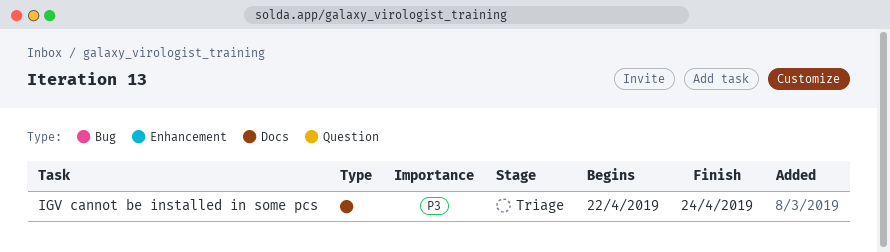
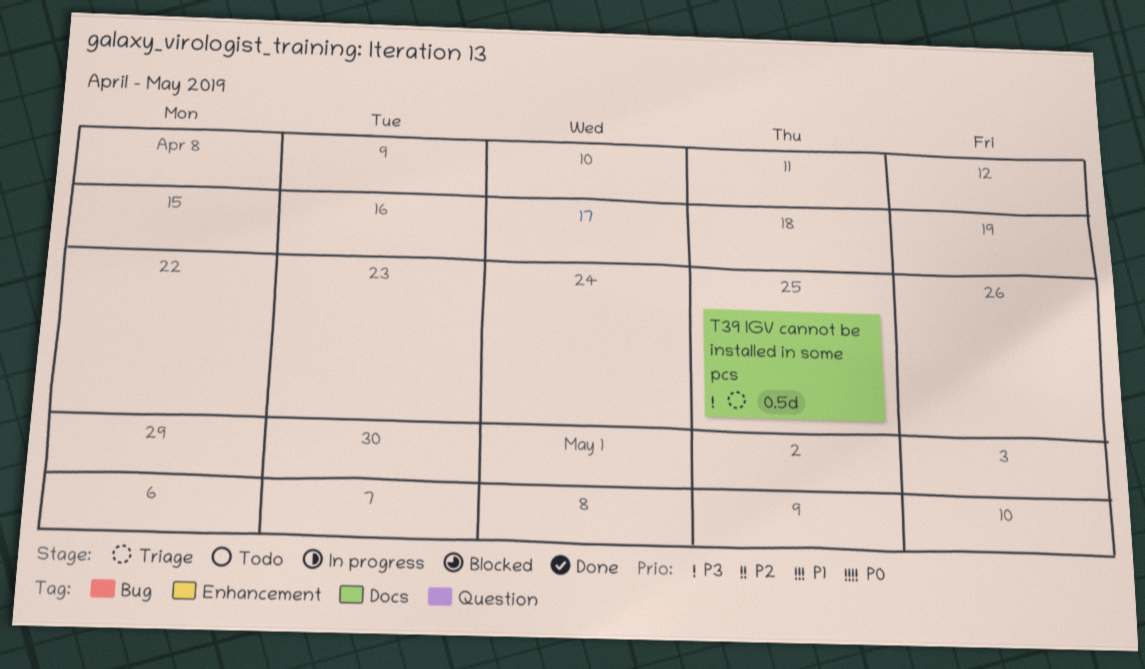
IGV cannot be installed in some pcs, due: Apr 24 -> Apr 25

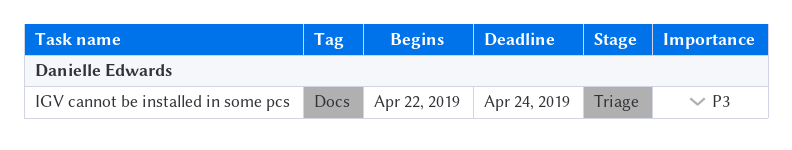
IGV cannot be installed in some pcs, due: Apr 25 -> Apr 24

